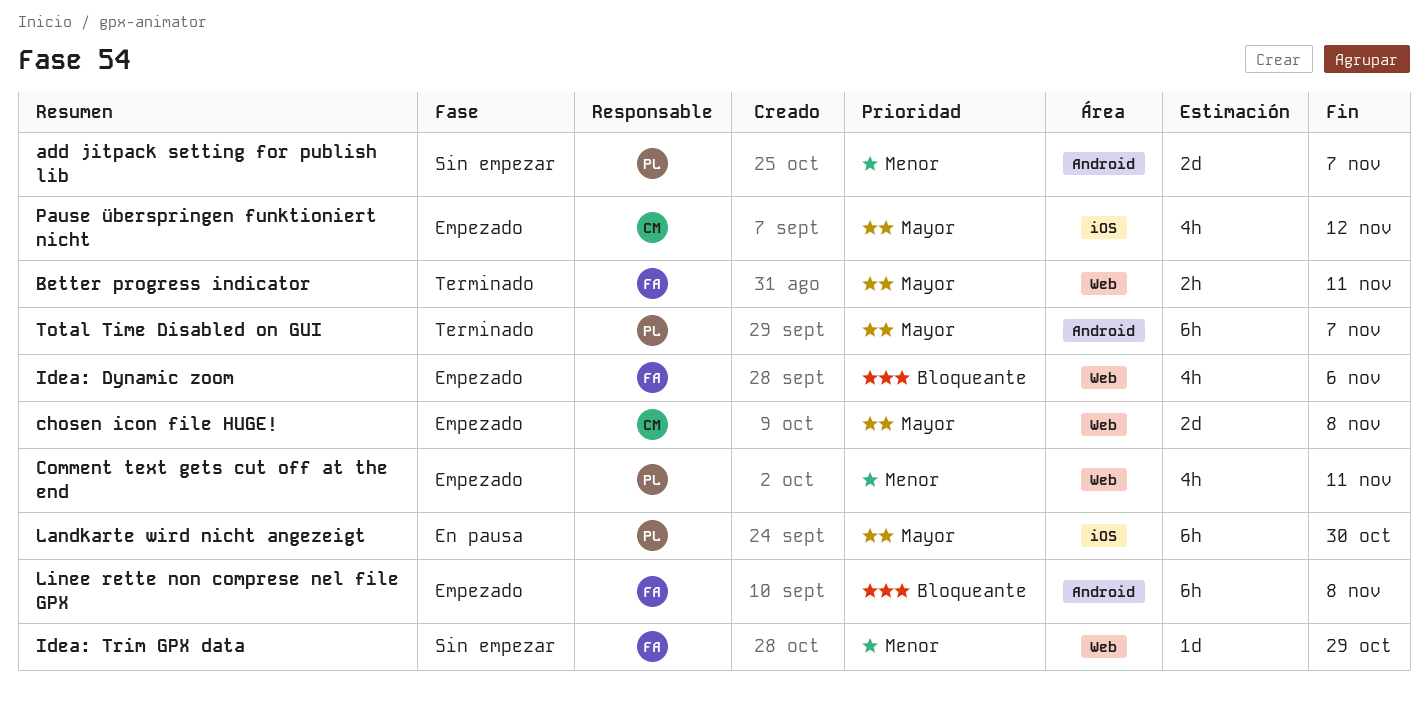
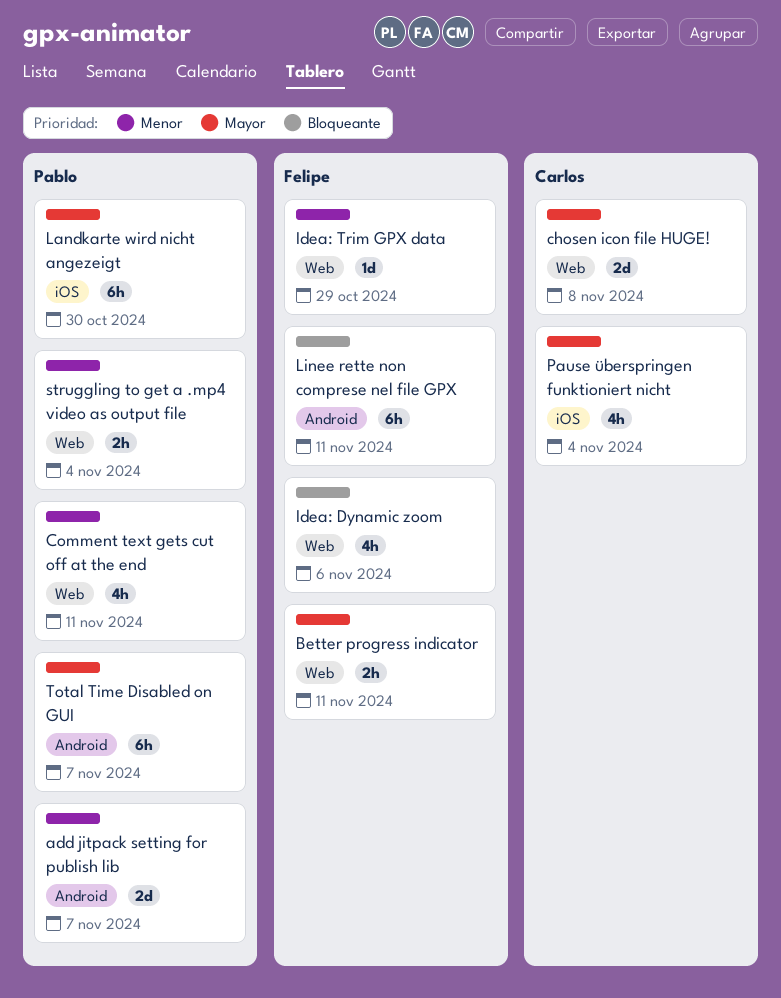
Linee rette non comprese nel file GPX, due: Nov 8 -> Nov 11
Pause überspringen funktioniert nicht, due: Nov 12 -> Nov 4
struggling to get a .mp4 video as output file: none -> present

